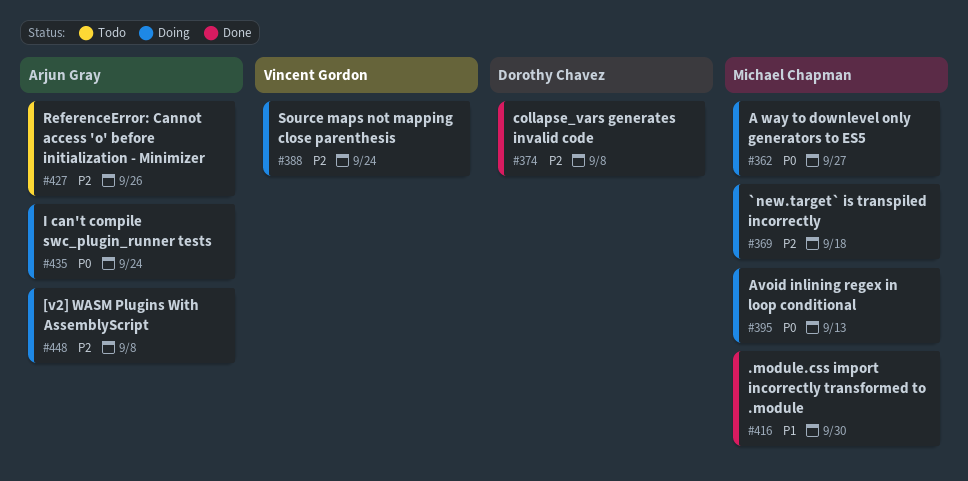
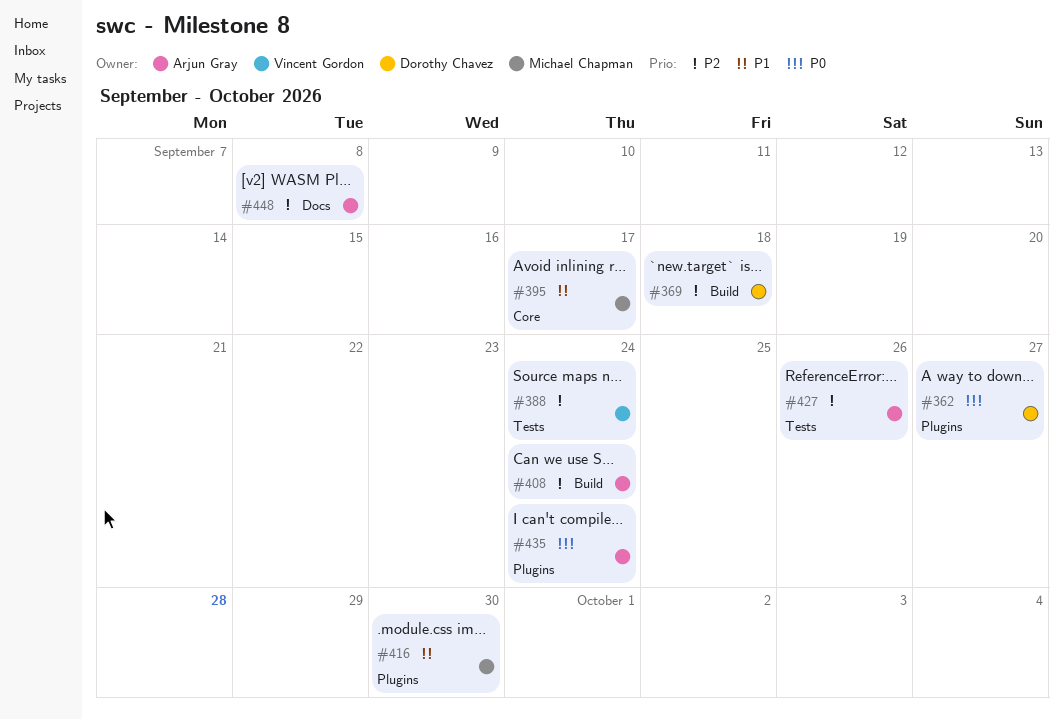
#362, owner: Michael Chapman -> Dorothy Chavez
#369, owner: Michael Chapman -> Dorothy Chavez
#374: present -> none
#395, priority: P0 -> P1
#395, due: Sep 13 -> Sep 17
#408: none -> present

